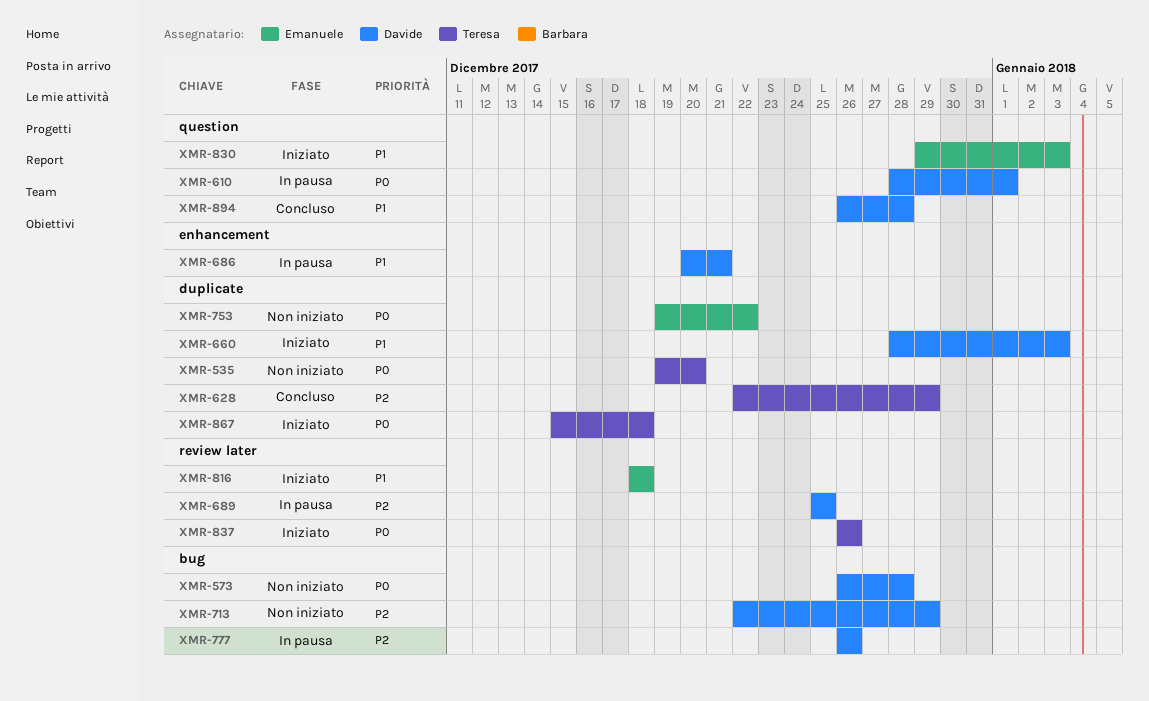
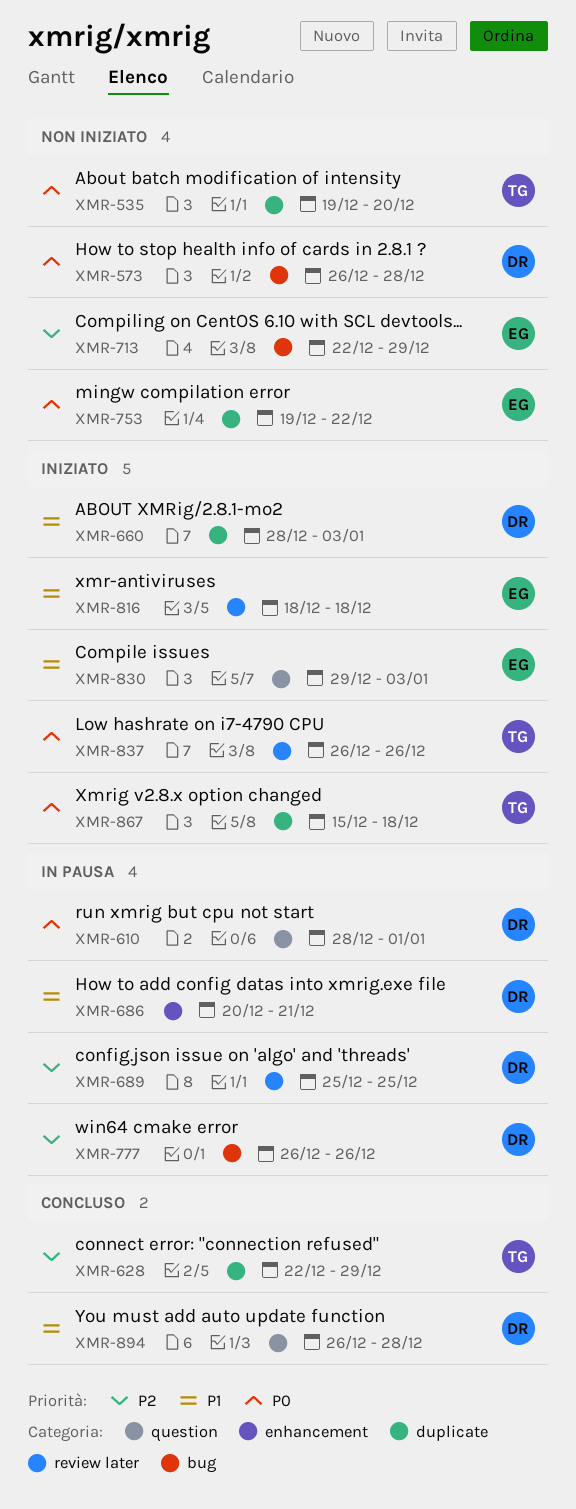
XMR-713, owner: Davide -> Emanuele

